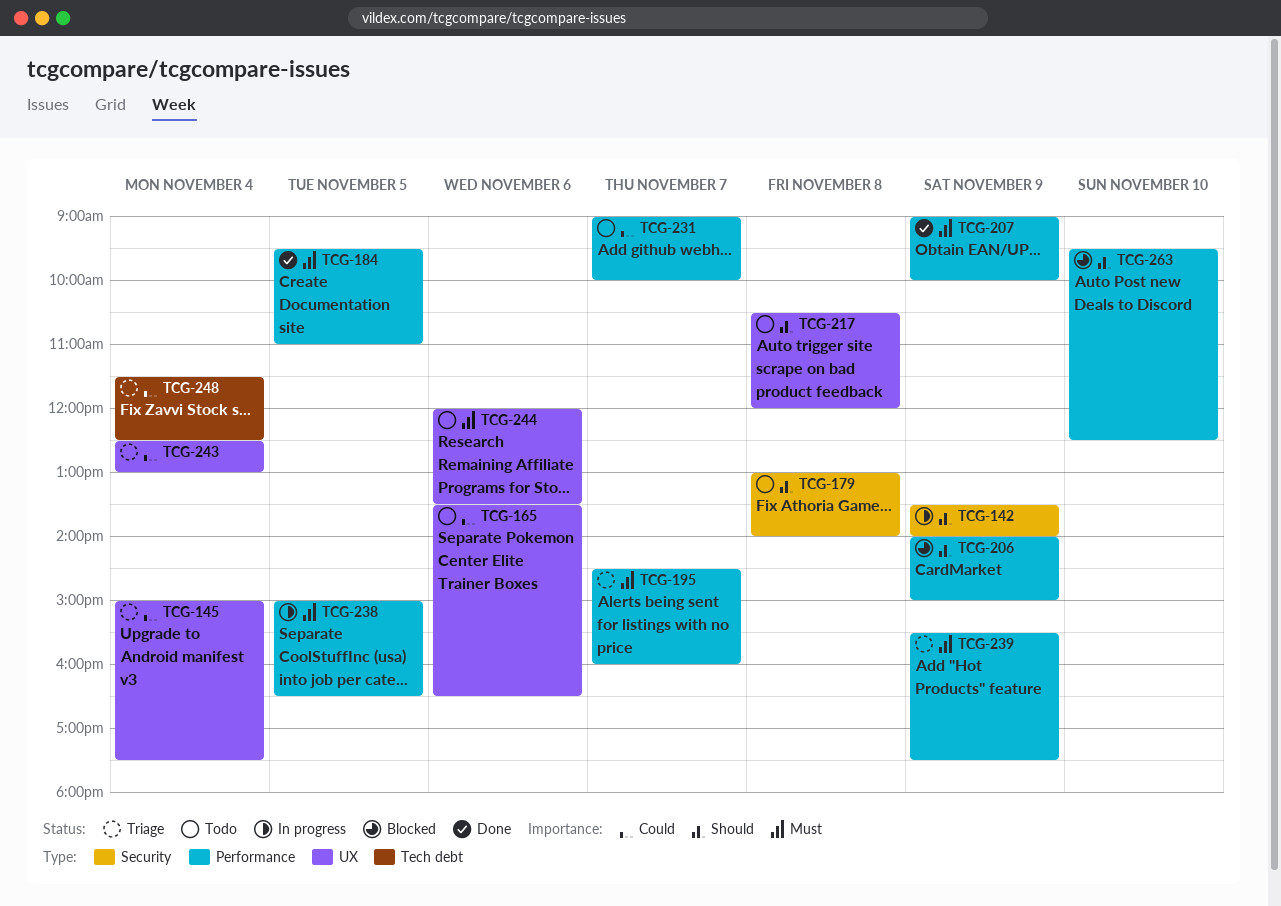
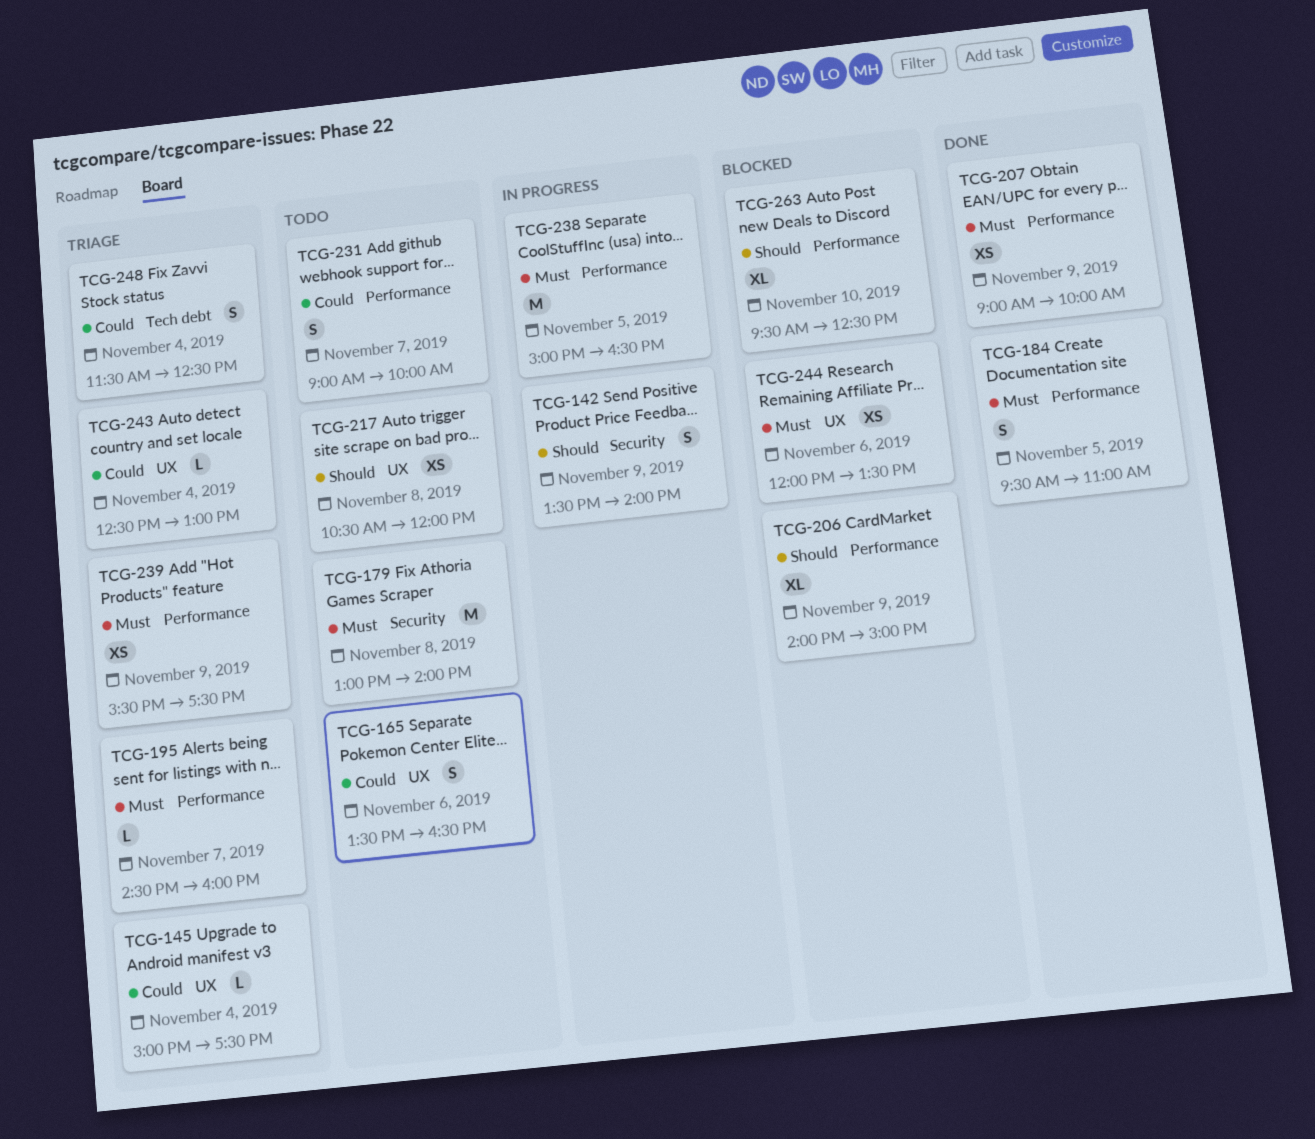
TCG-179, priority: Should -> Must
TCG-244, status: Todo -> Blocked

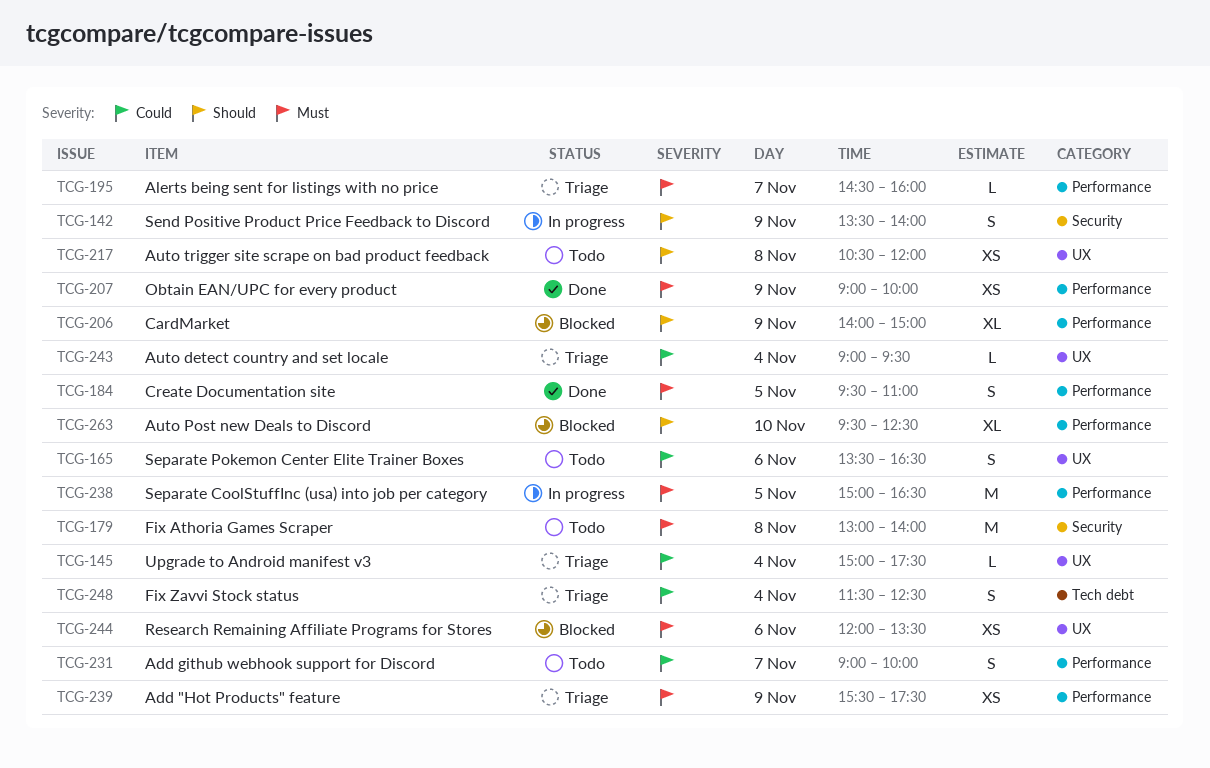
TCG-243, begins: 12:30 -> 09:00
TCG-243, ends: 13:00 -> 09:30

